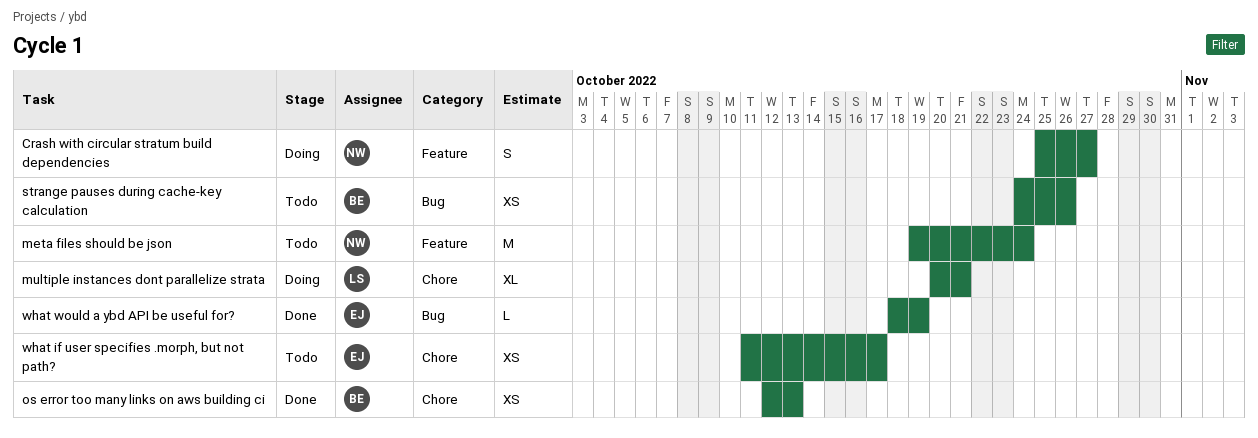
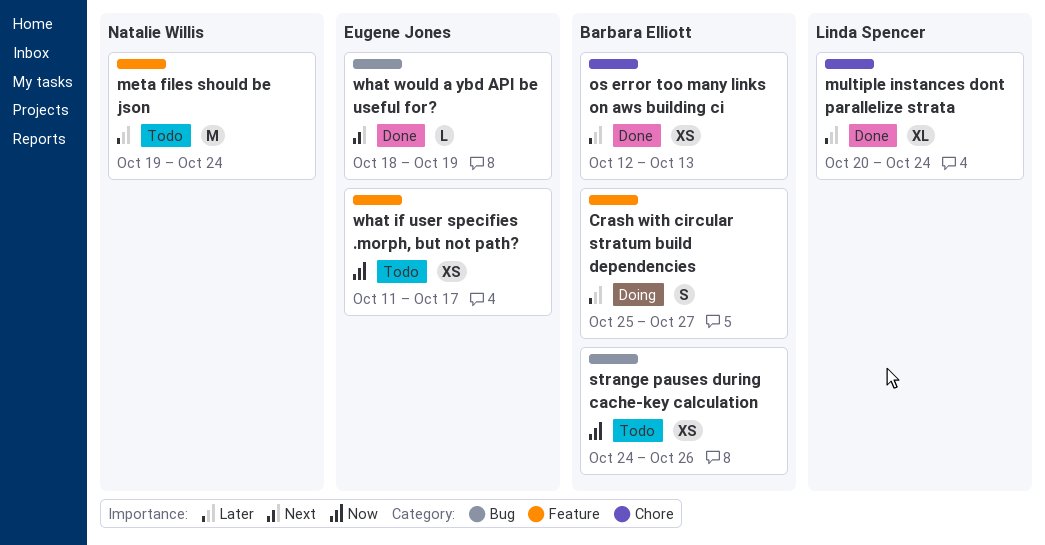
Crash with circular stratum build dependencies, owner: Natalie Willis -> Barbara Elliott
multiple instances dont parallelize strata, status: Doing -> Done
multiple instances dont parallelize strata, due: Oct 21 -> Oct 24
what if user specifies .morph, but not path?, label: Chore -> Feature

